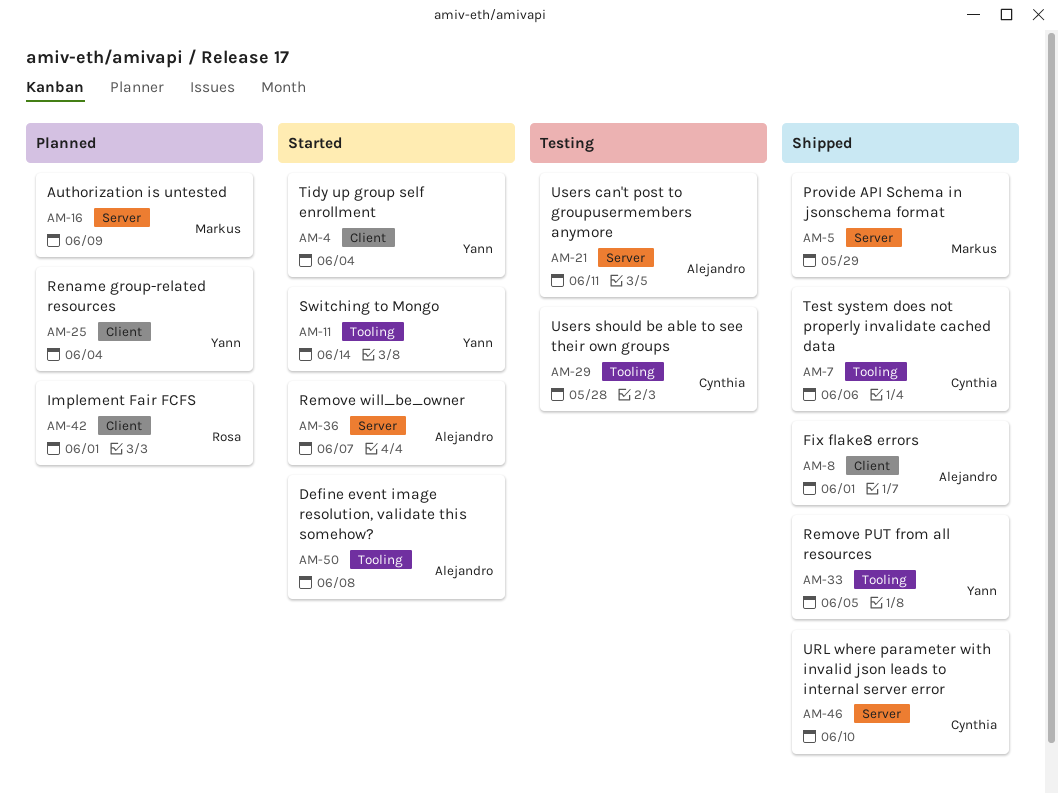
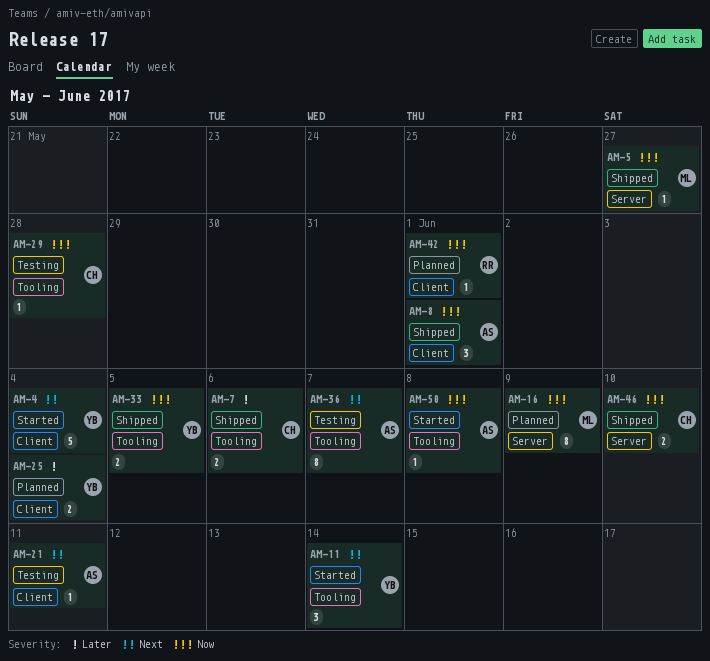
AM-5, due: May 29 -> May 27
AM-21, label: Server -> Client
AM-36, status: Started -> Testing
AM-36, label: Server -> Tooling

